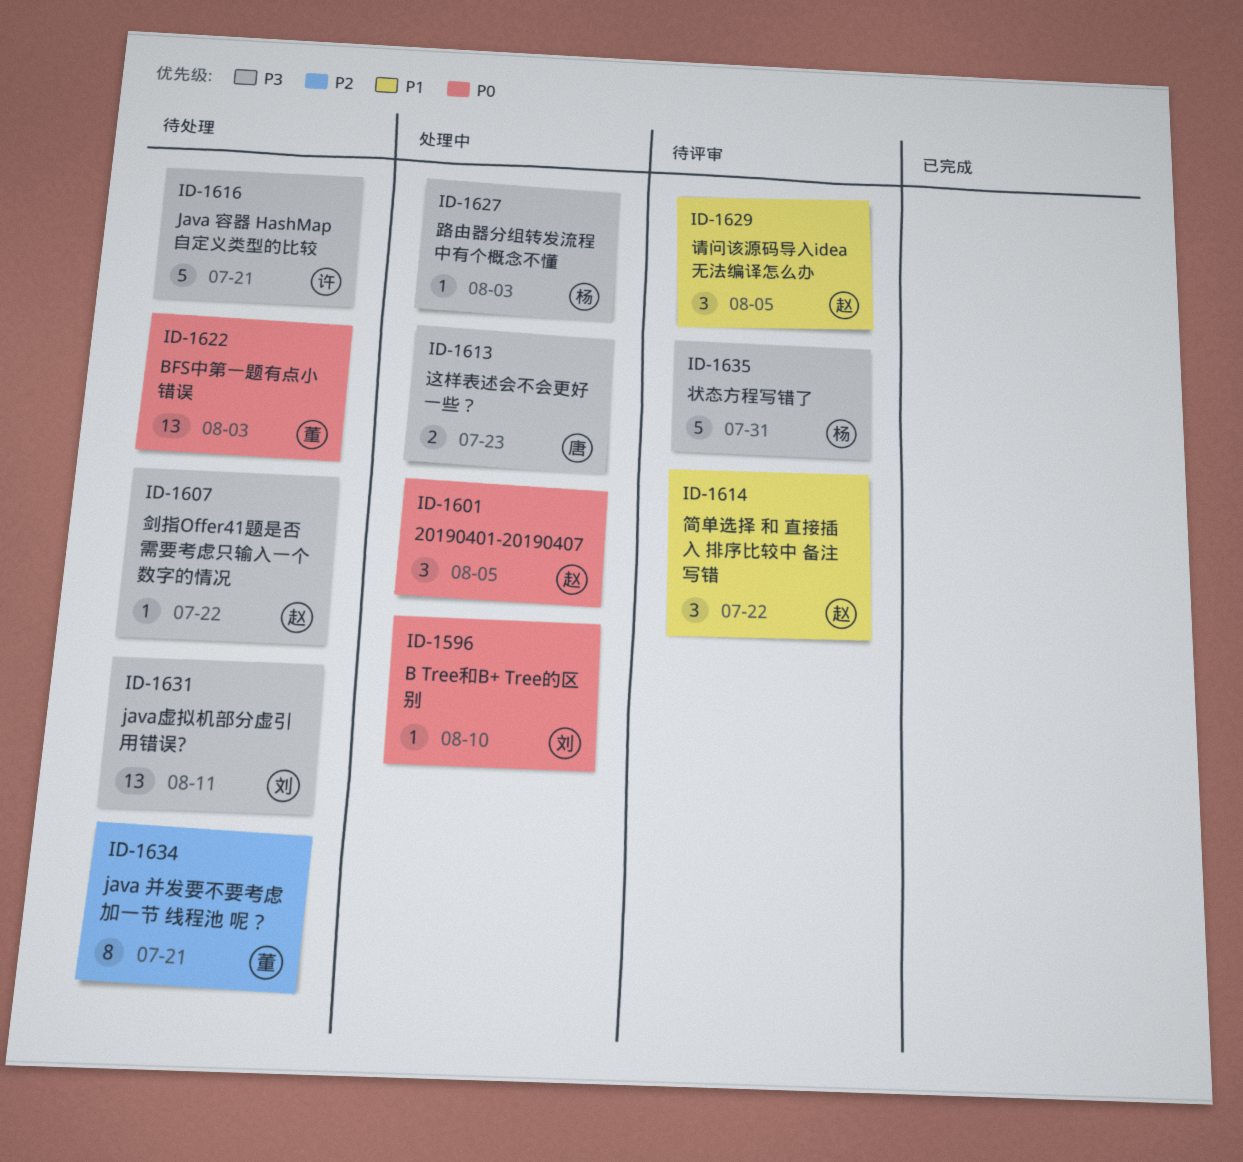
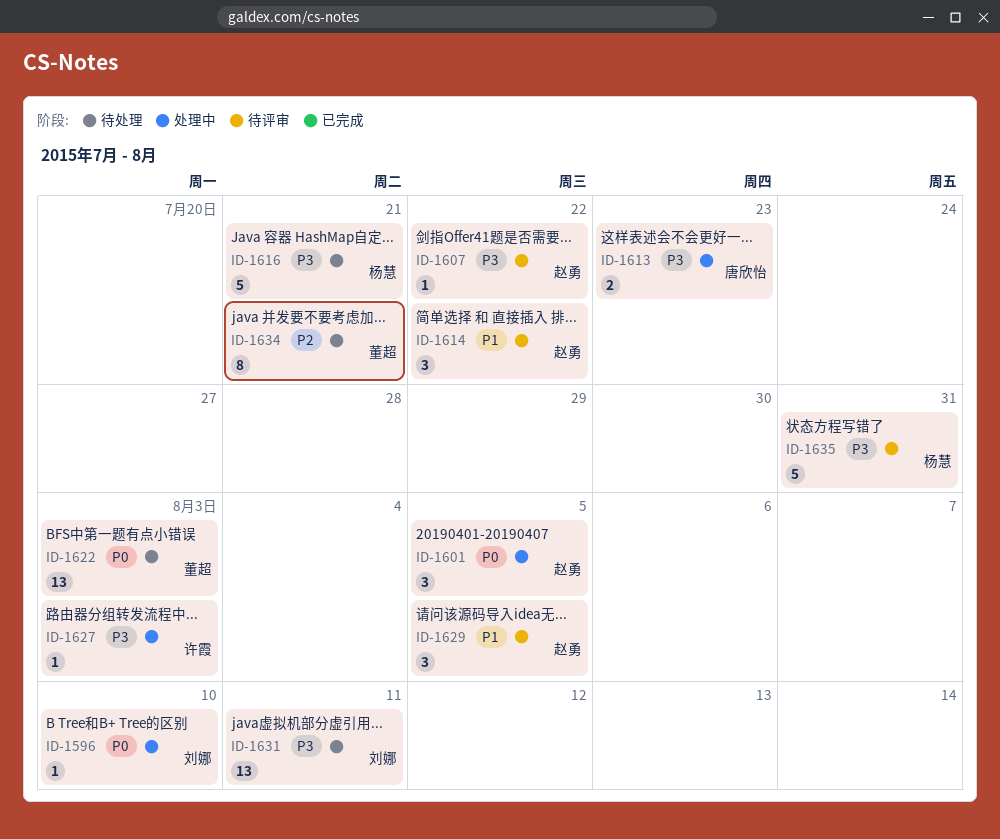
ID-1607, status: 待处理 -> 待评审
ID-1616, owner: 许霞 -> 杨慧
ID-1627, owner: 杨慧 -> 许霞

